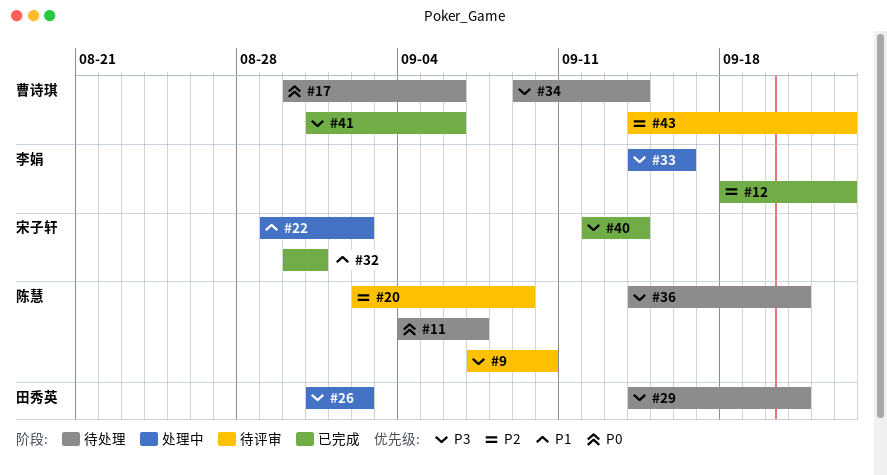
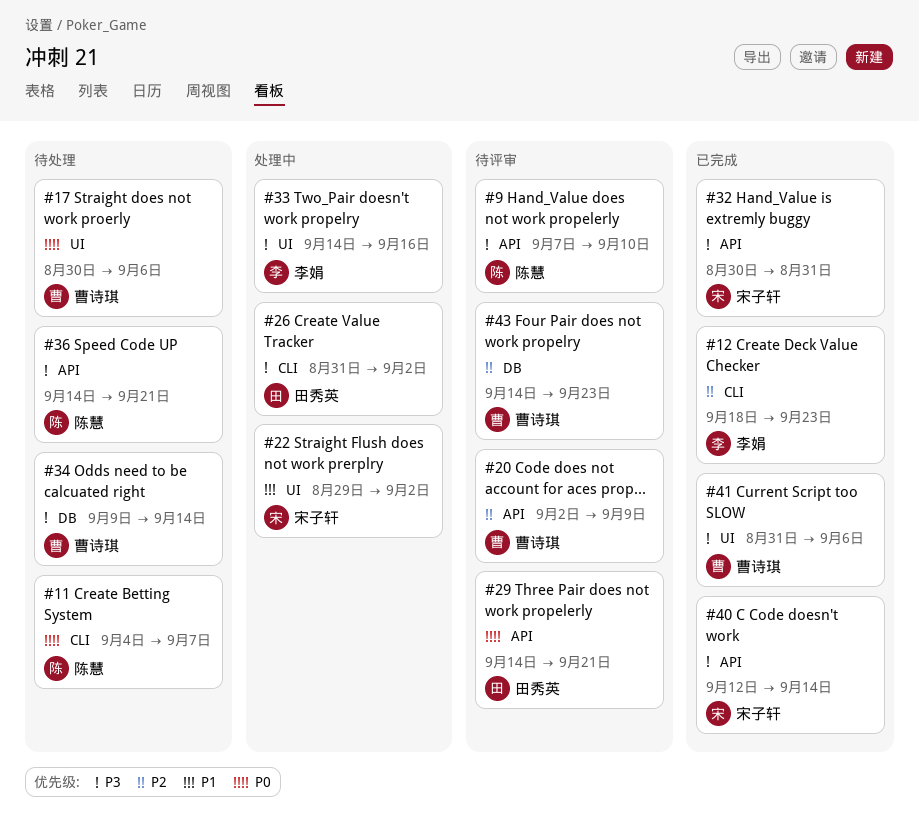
#20, owner: 陈慧 -> 曹诗琪
#29, status: 待处理 -> 待评审
#29, priority: P3 -> P0
#32, priority: P1 -> P3

